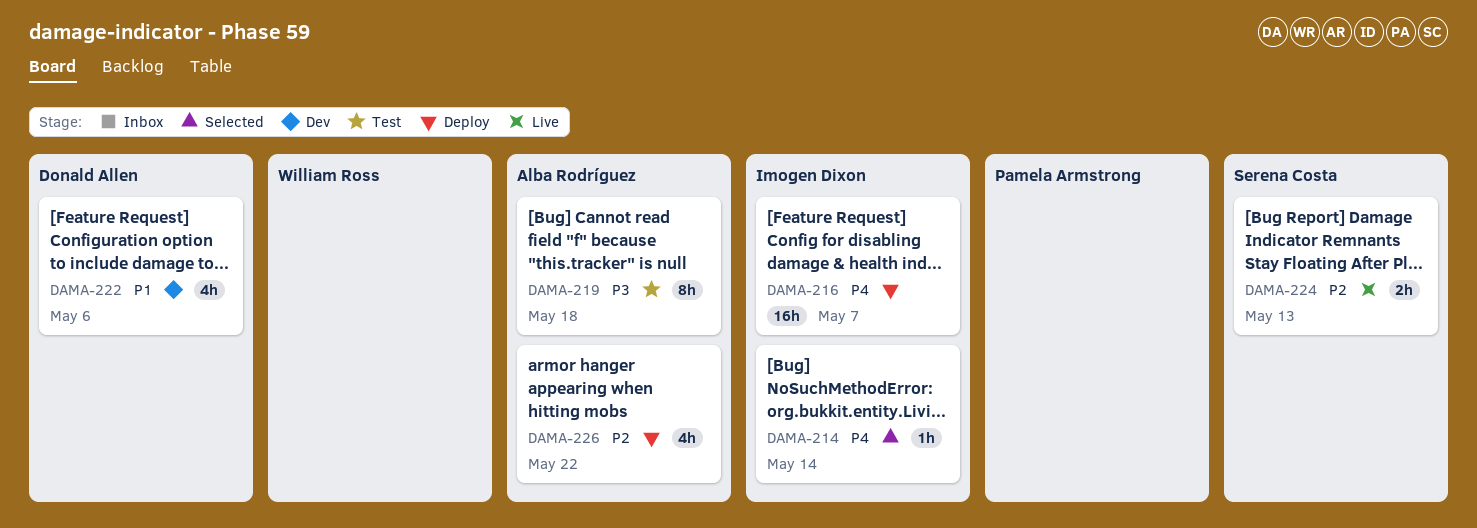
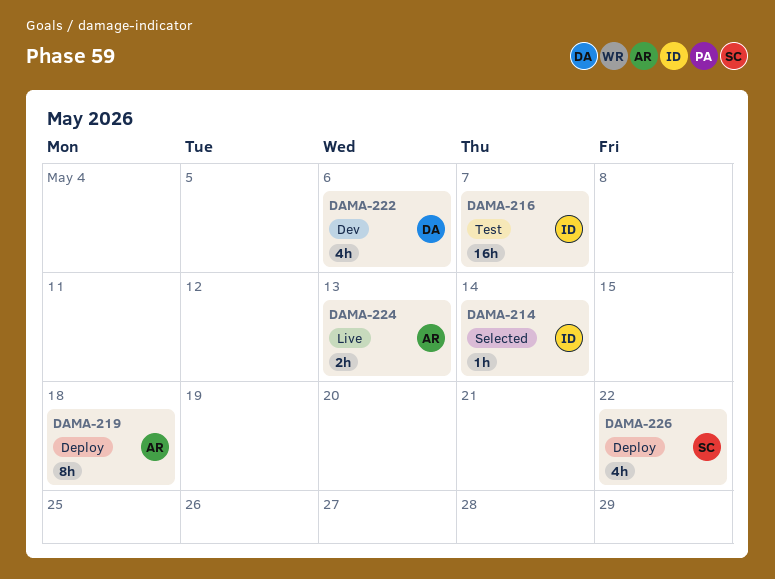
DAMA-216, status: Deploy -> Test
DAMA-219, status: Test -> Deploy
DAMA-224, owner: Serena Costa -> Alba Rodríguez
DAMA-226, owner: Alba Rodríguez -> Serena Costa

